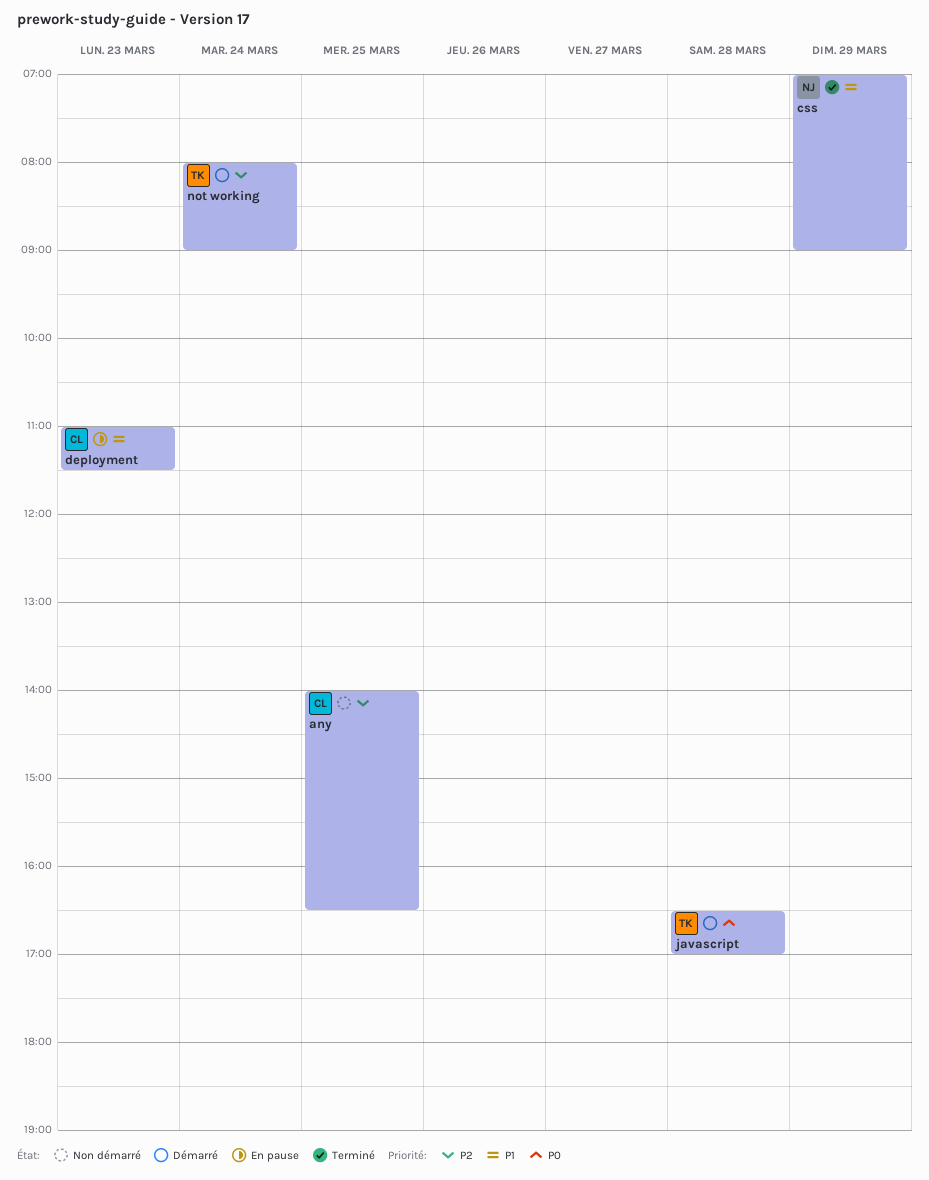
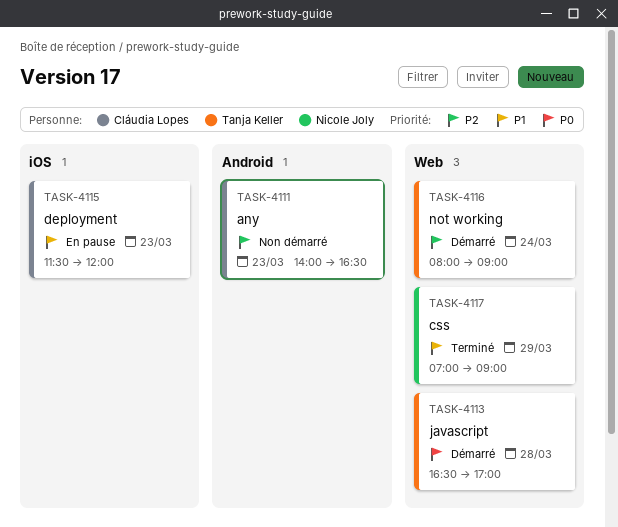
any, day: Mar 25 -> Mar 23
deployment, begins: 11:00 -> 11:30
deployment, ends: 11:30 -> 12:00

